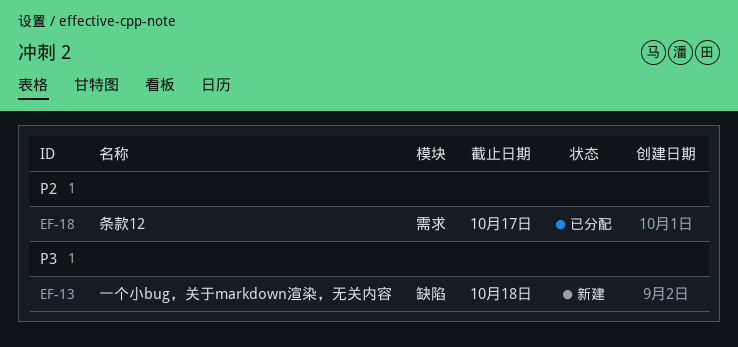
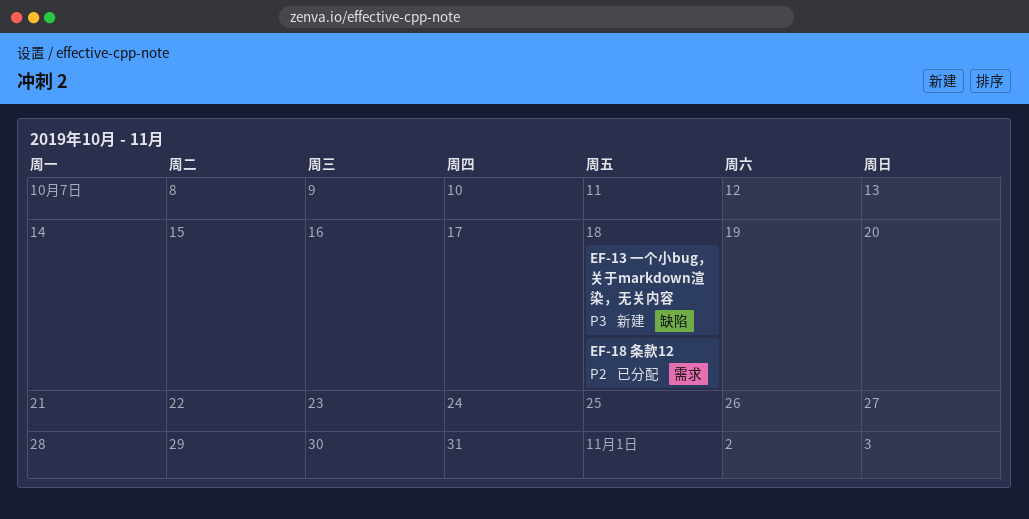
EF-18, due: Oct 17 -> Oct 18

